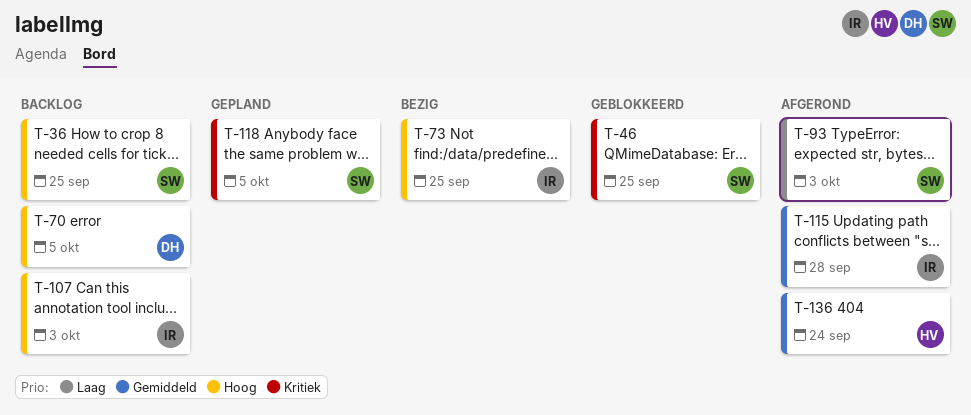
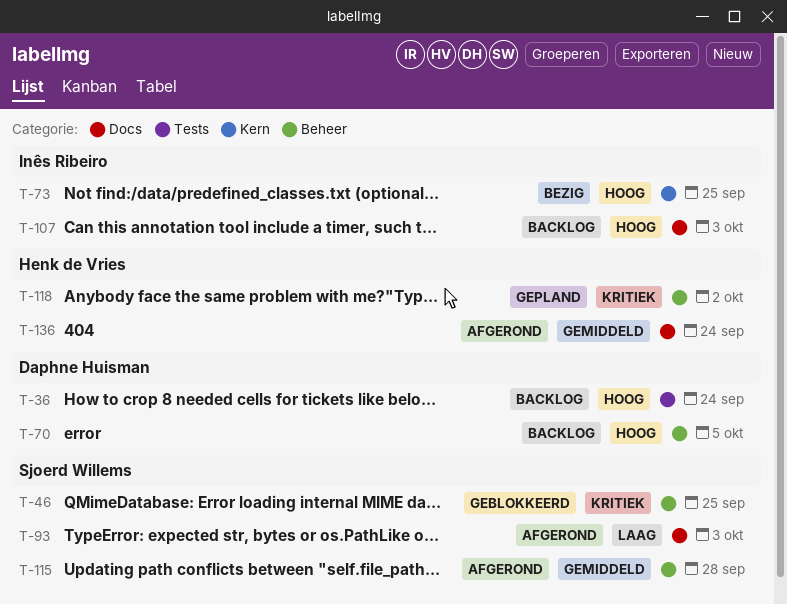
T-36, owner: Sjoerd Willems -> Daphne Huisman
T-36, due: Sep 25 -> Sep 24
T-115, owner: Inês Ribeiro -> Sjoerd Willems
T-118, owner: Sjoerd Willems -> Henk de Vries
T-118, due: Oct 5 -> Oct 2

